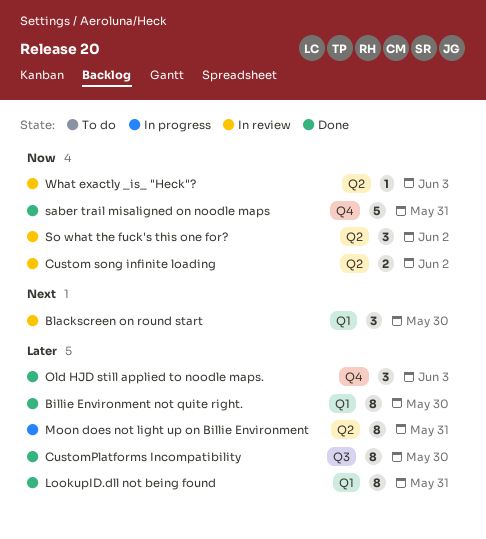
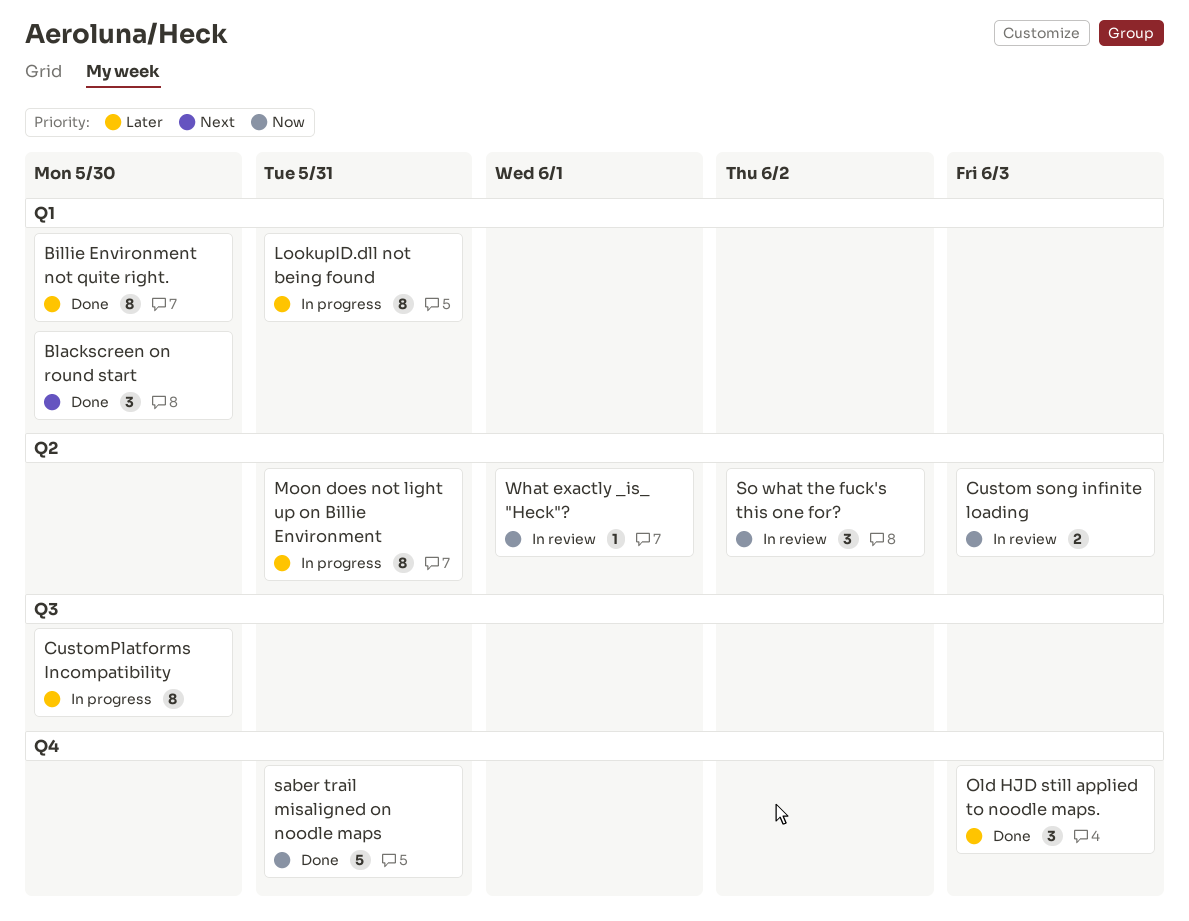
Blackscreen on round start, status: In review -> Done
Custom song infinite loading, due: Jun 2 -> Jun 3
CustomPlatforms Incompatibility, status: Done -> In progress
LookupID.dll not being found, status: Done -> In progress
What exactly _is_ "Heck"?, due: Jun 3 -> Jun 1

